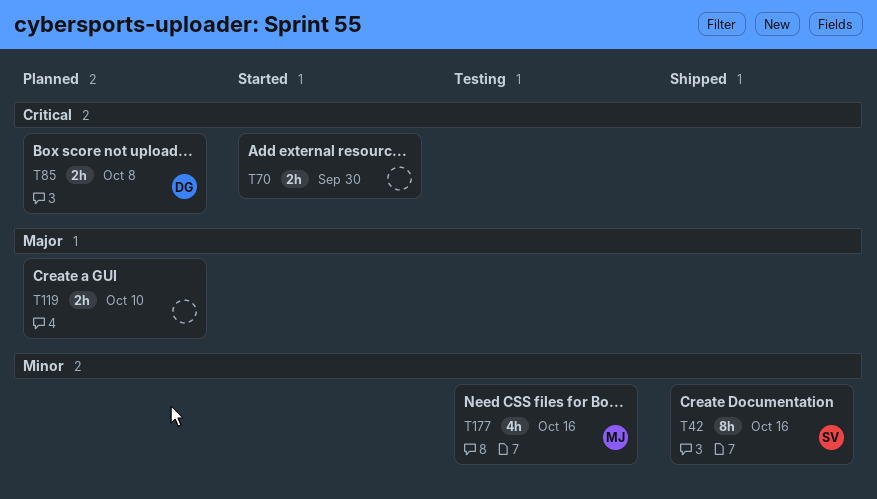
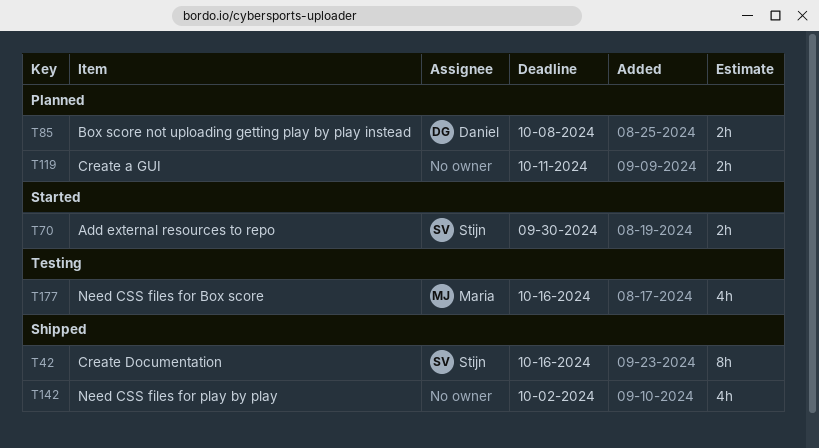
T70, owner: none -> Stijn
T119, due: Oct 10 -> Oct 11
T142: none -> present

